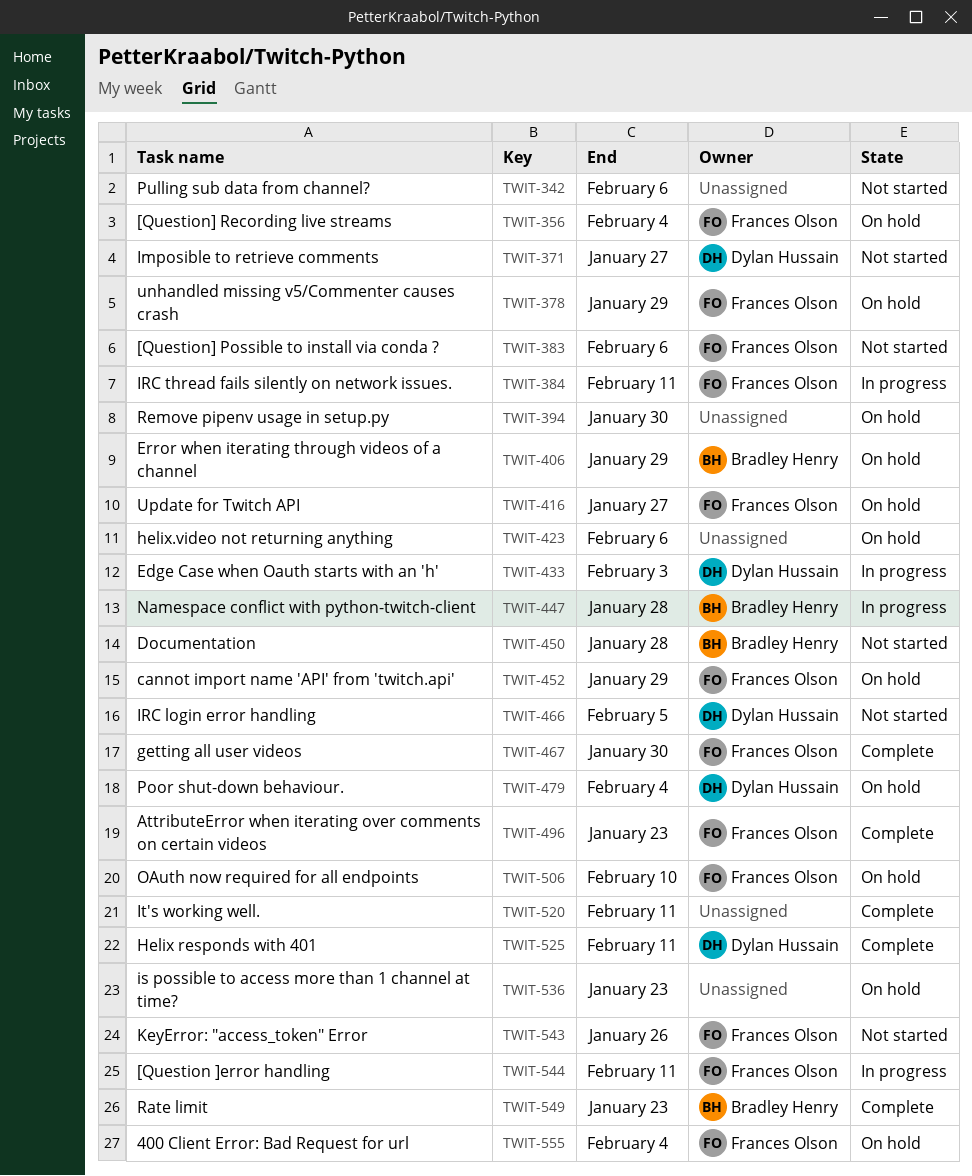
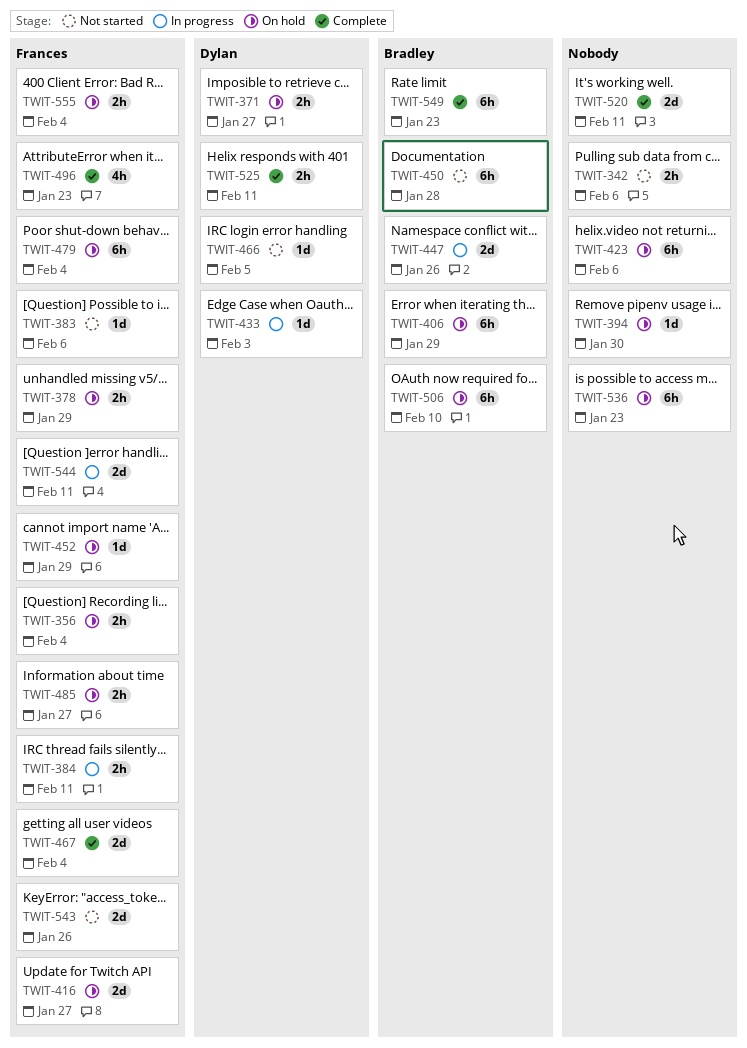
TWIT-371, status: Not started -> On hold
TWIT-447, due: Jan 28 -> Jan 26
TWIT-467, due: Jan 30 -> Feb 4
TWIT-479, owner: Dylan Hussain -> Frances Olson
TWIT-485: none -> present
TWIT-506, owner: Frances Olson -> Bradley Henry

